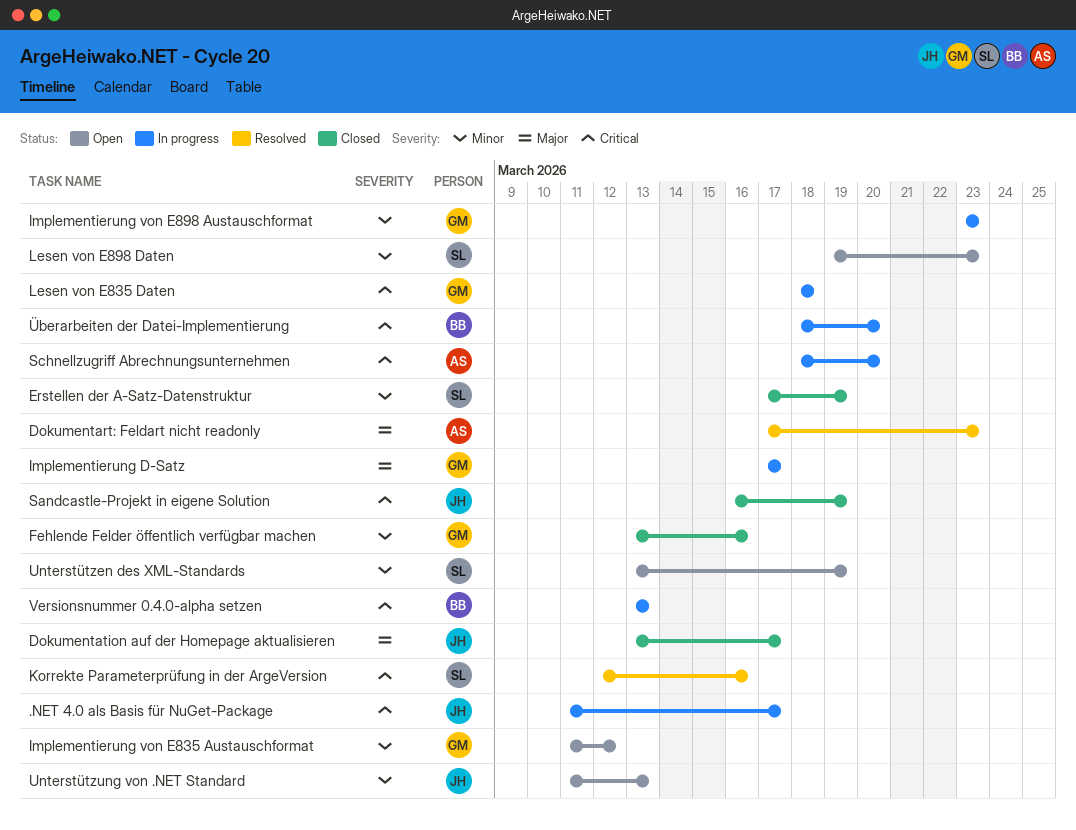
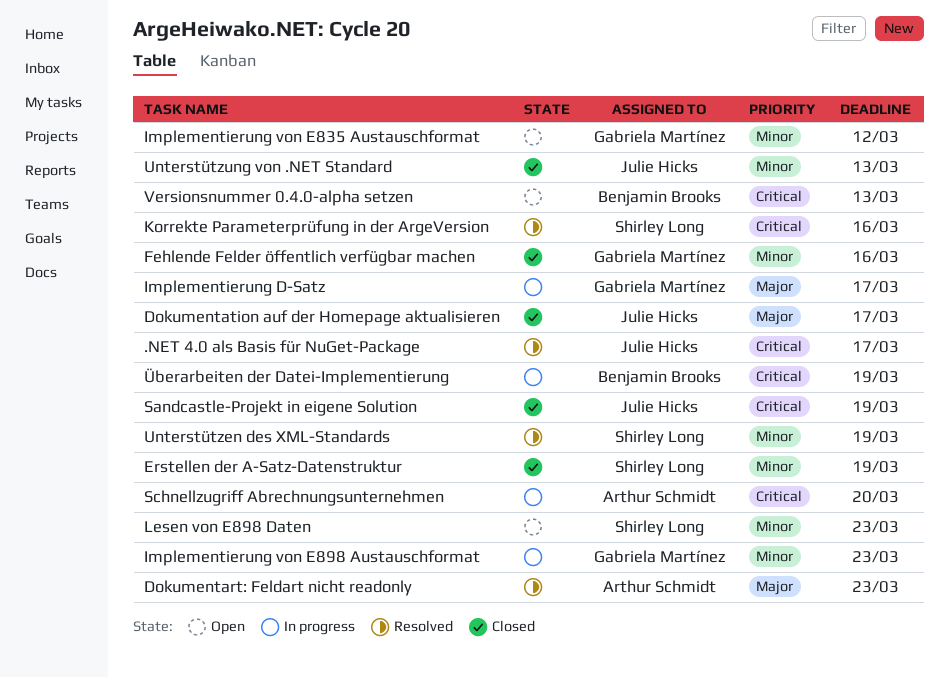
.NET 4.0 als Basis für NuGet-Package, status: In progress -> Resolved
Lesen von E835 Daten: present -> none
Unterstützen des XML-Standards, status: Open -> Resolved
Unterstützung von .NET Standard, status: Open -> Closed
Versionsnummer 0.4.0-alpha setzen, status: In progress -> Open
Überarbeiten der Datei-Implementierung, due: Mar 20 -> Mar 19

